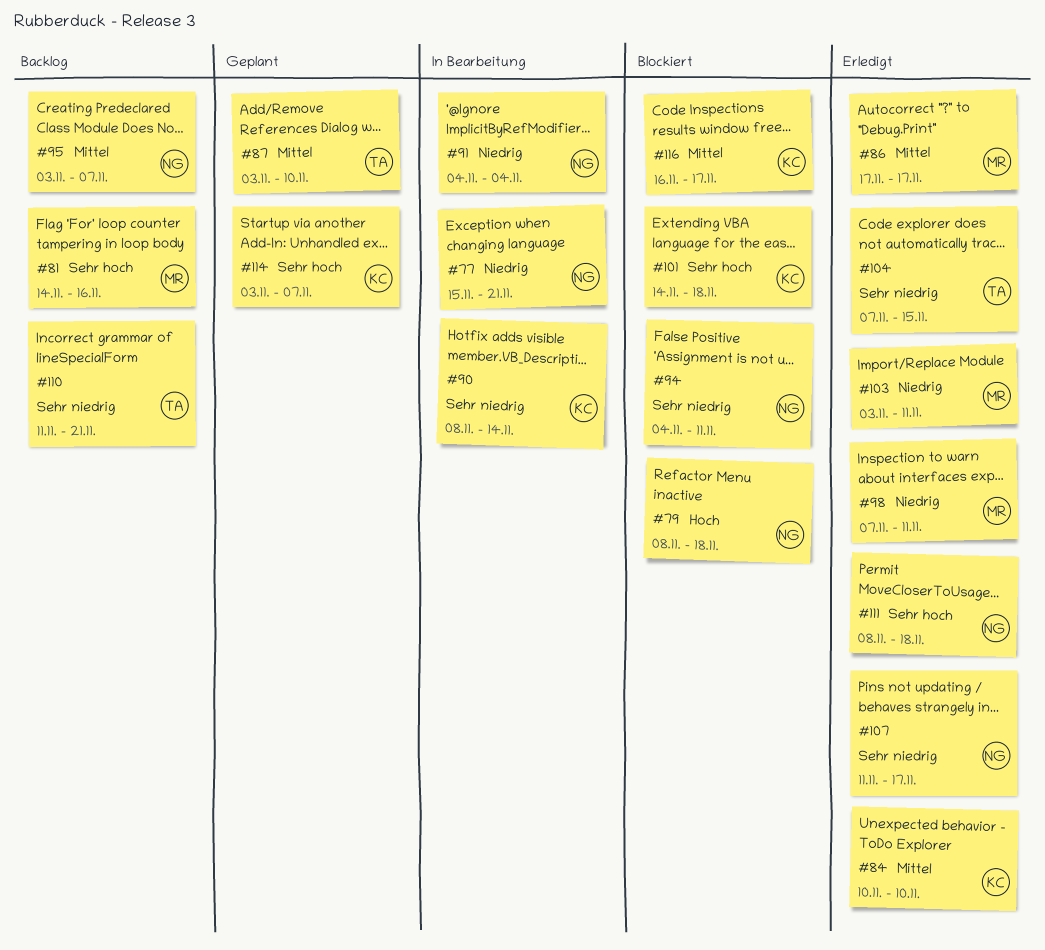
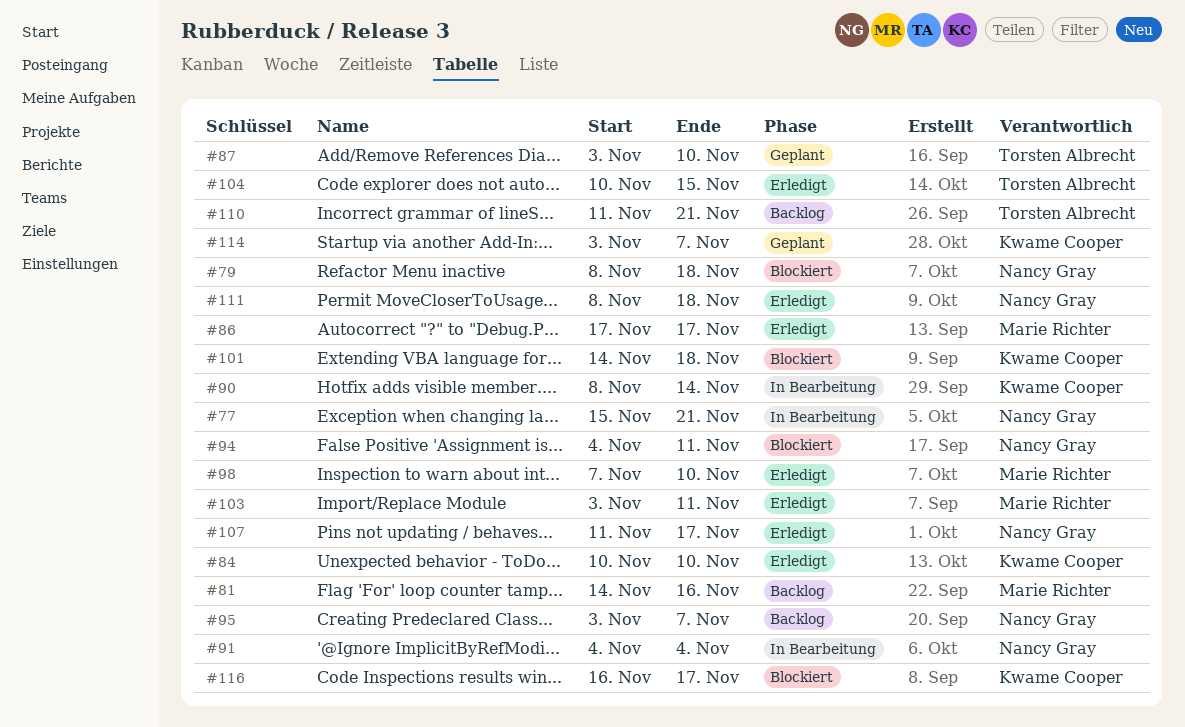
#98, due: Nov 11 -> Nov 10
#104, start: Nov 7 -> Nov 10

